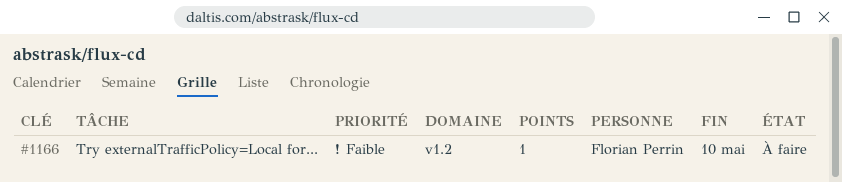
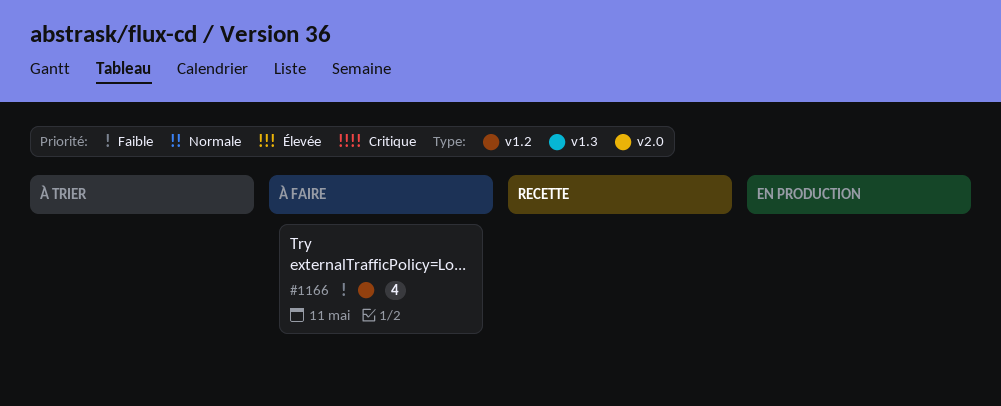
#1166, estimate: 1 -> 4
#1166, due: May 10 -> May 11

